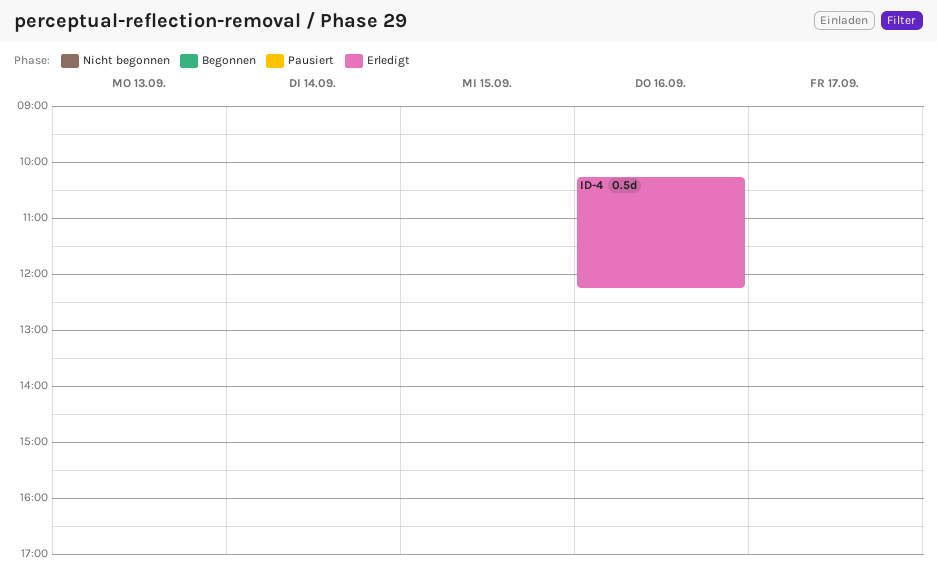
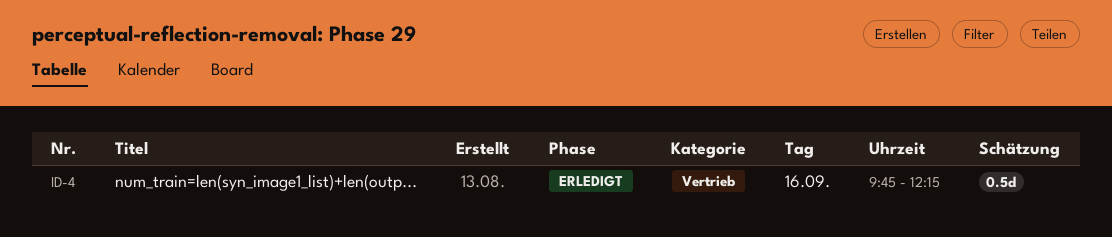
ID-4, begins: 10:15 -> 09:45

